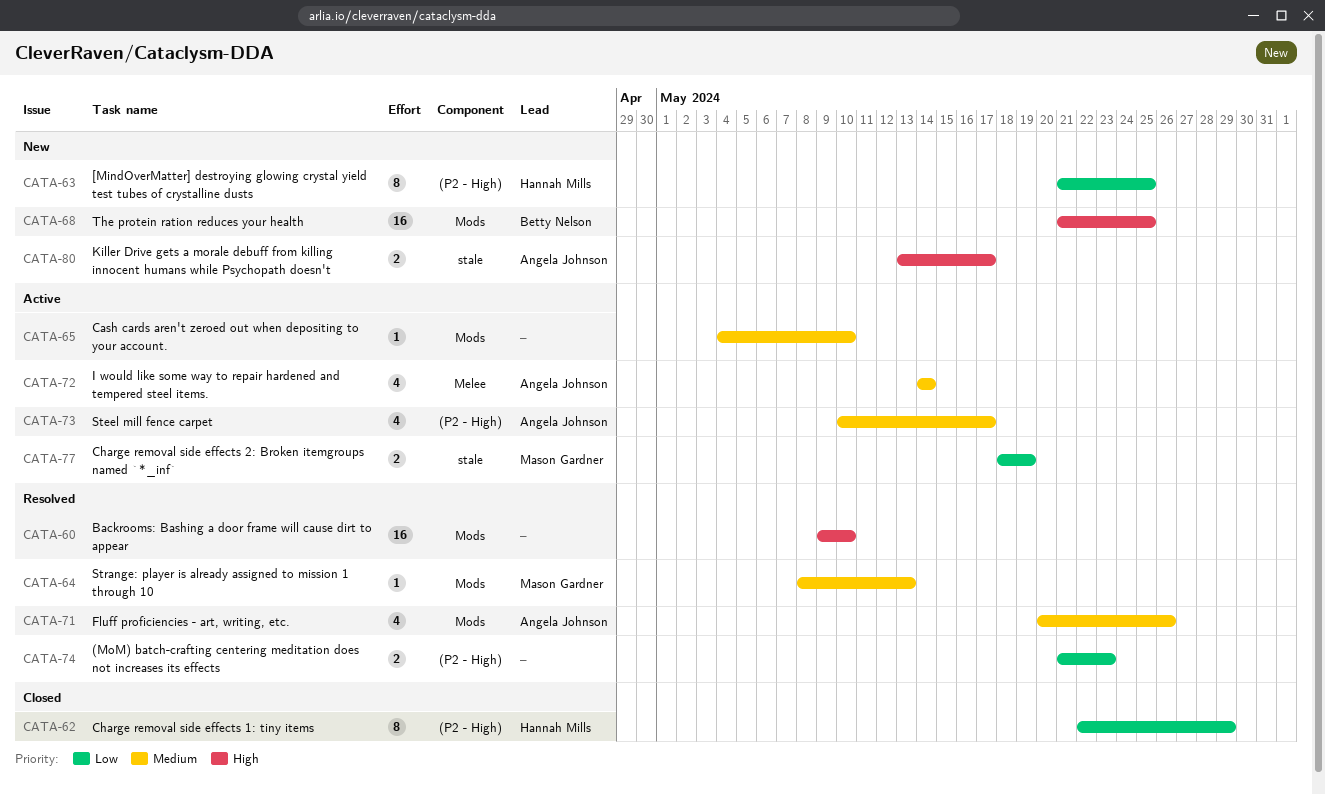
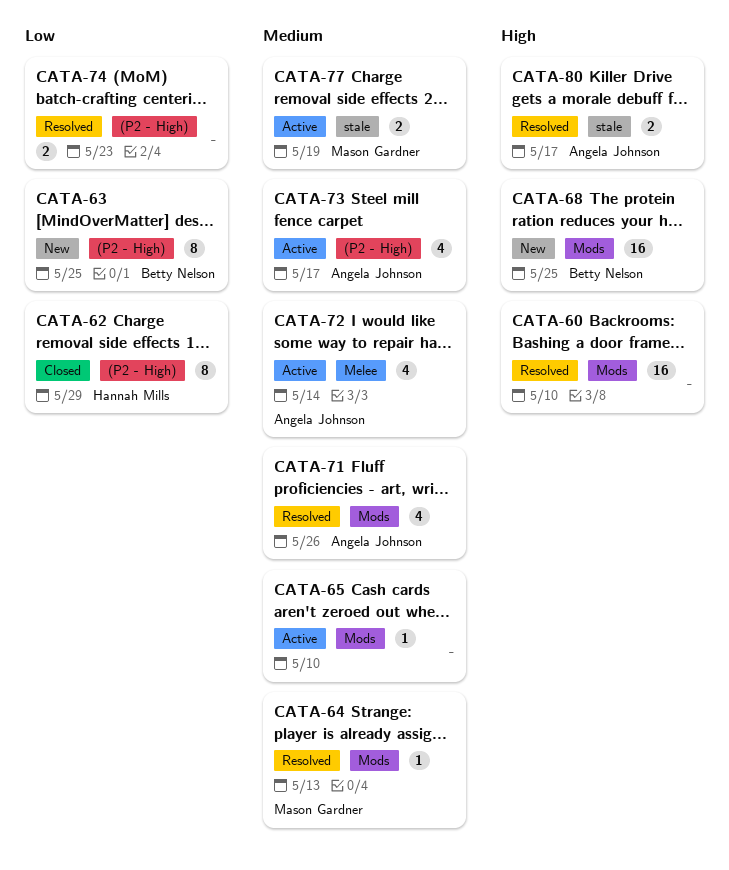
CATA-63, owner: Hannah Mills -> Betty Nelson
CATA-77, priority: Low -> Medium
CATA-80, status: New -> Resolved

